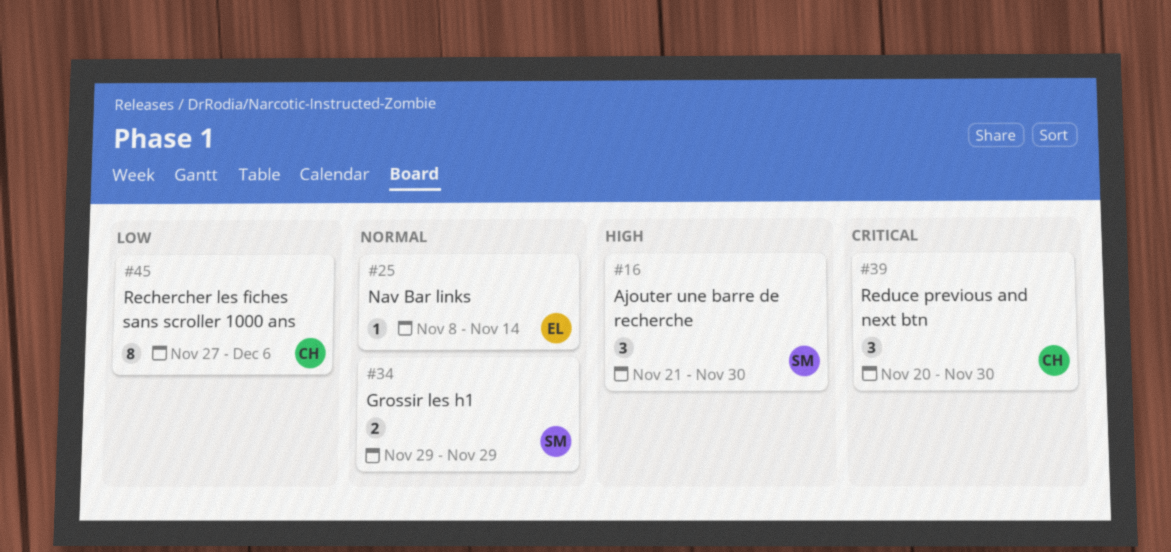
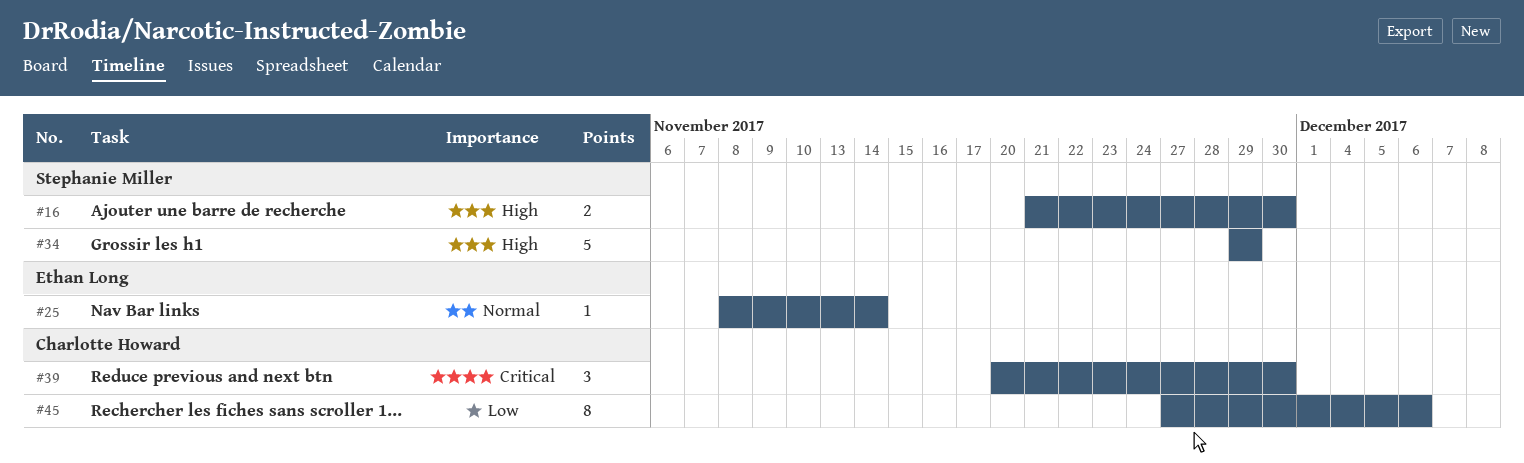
#16, estimate: 3 -> 2
#34, priority: Normal -> High
#34, estimate: 2 -> 5

